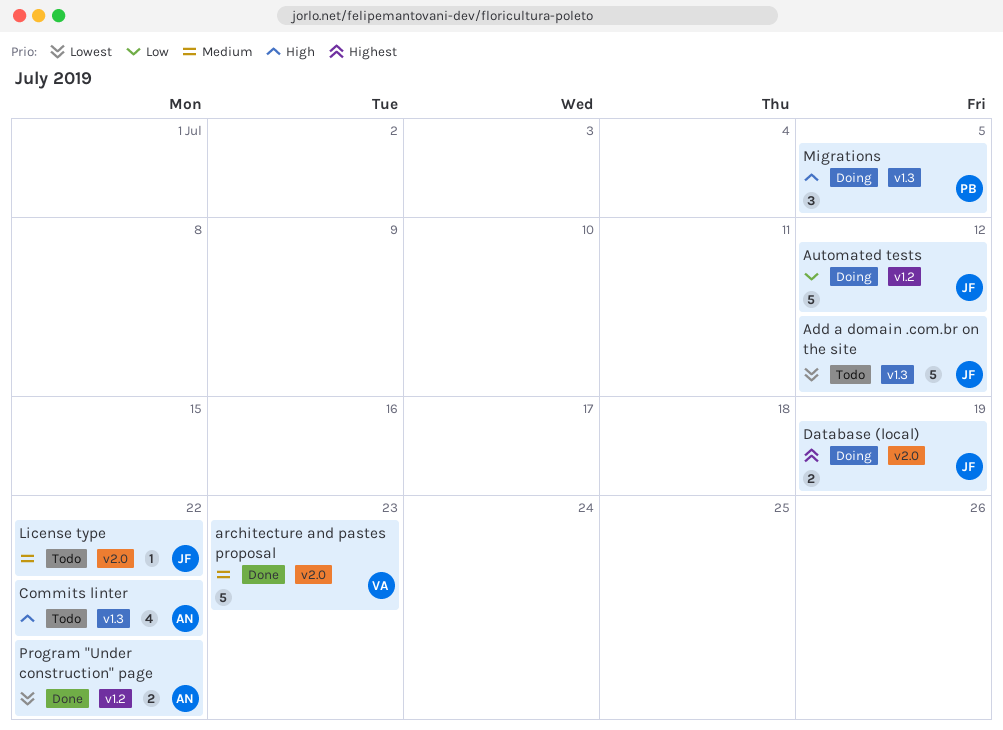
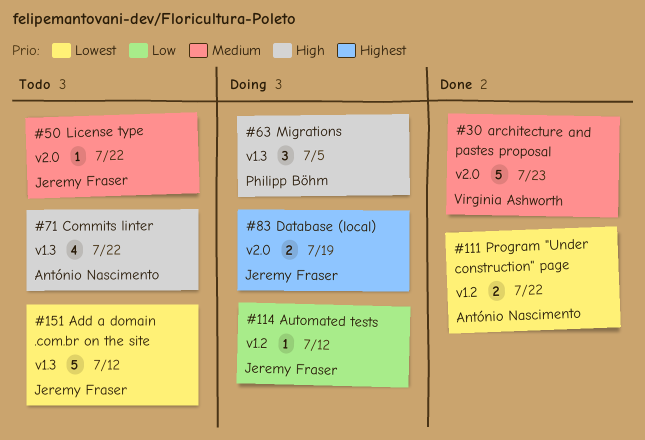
Automated tests, estimate: 5 -> 1

